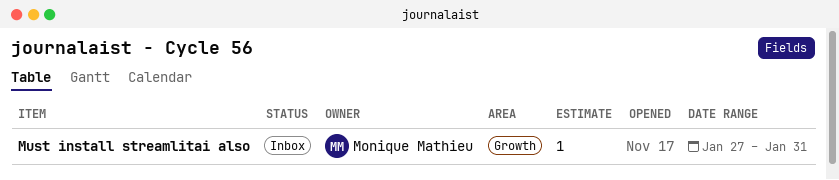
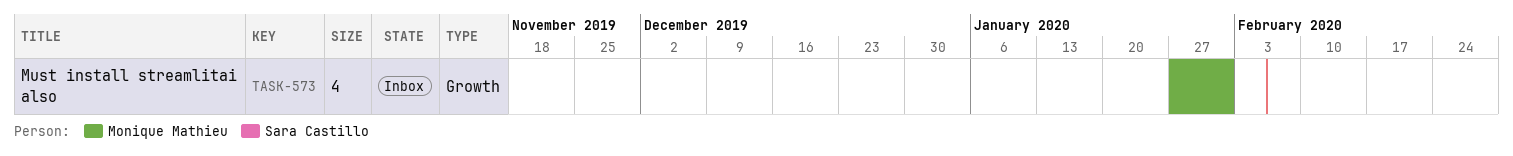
Must install streamlitai also, estimate: 1 -> 4

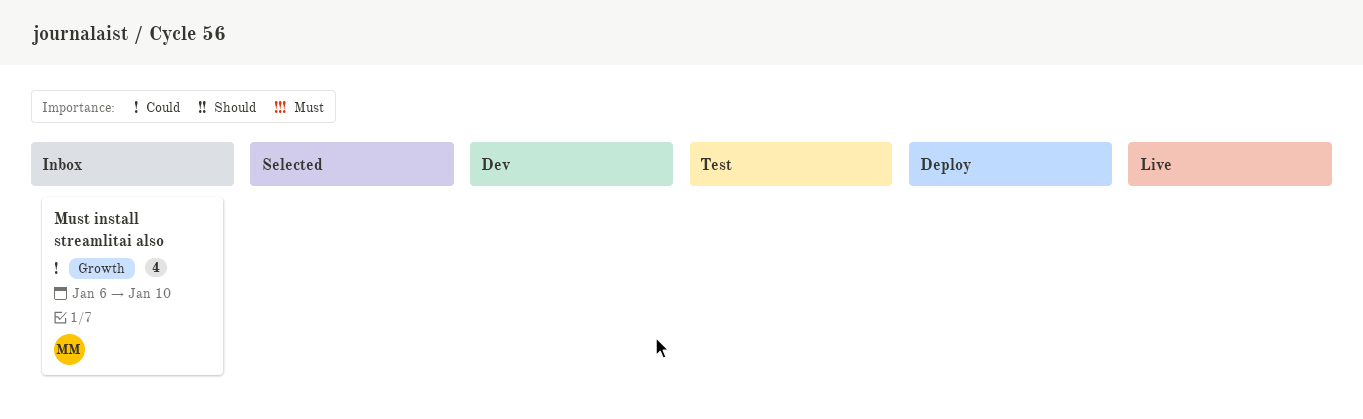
Must install streamlitai also, start: Jan 27 -> Jan 6
Must install streamlitai also, due: Jan 31 -> Jan 10

